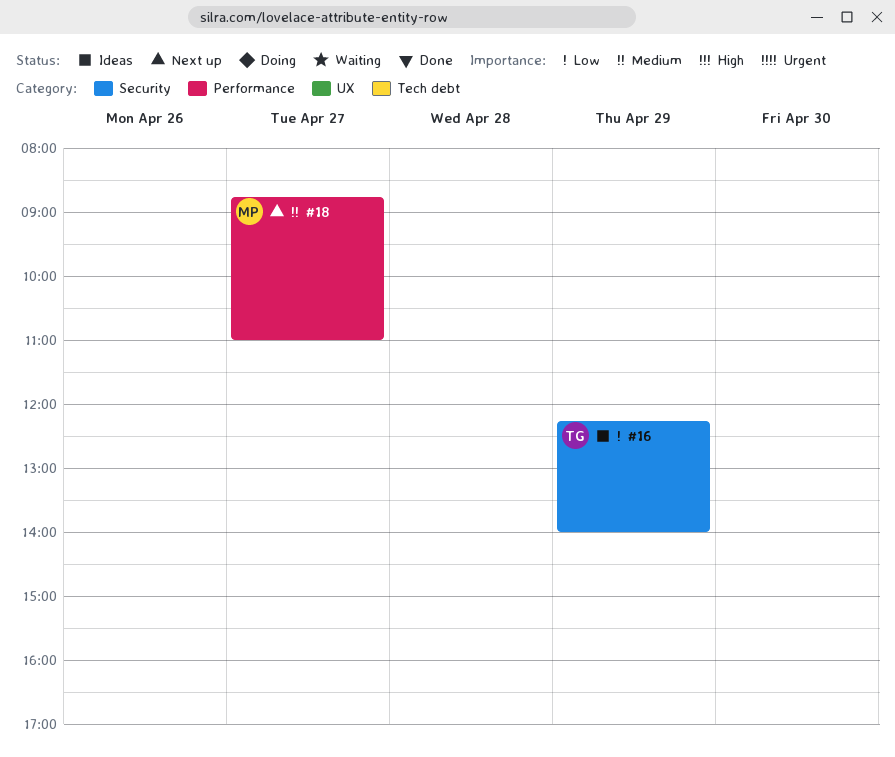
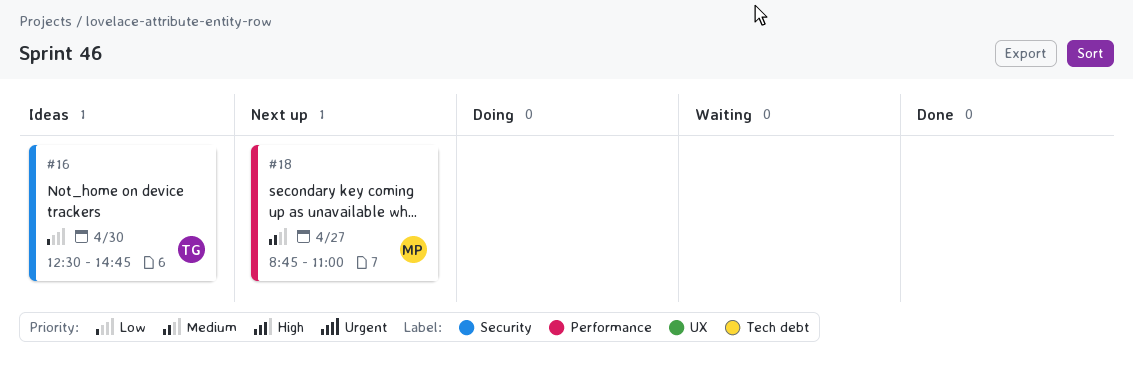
#16, day: Apr 29 -> Apr 30
#16, begins: 12:15 -> 12:30
#16, ends: 14:00 -> 14:45

